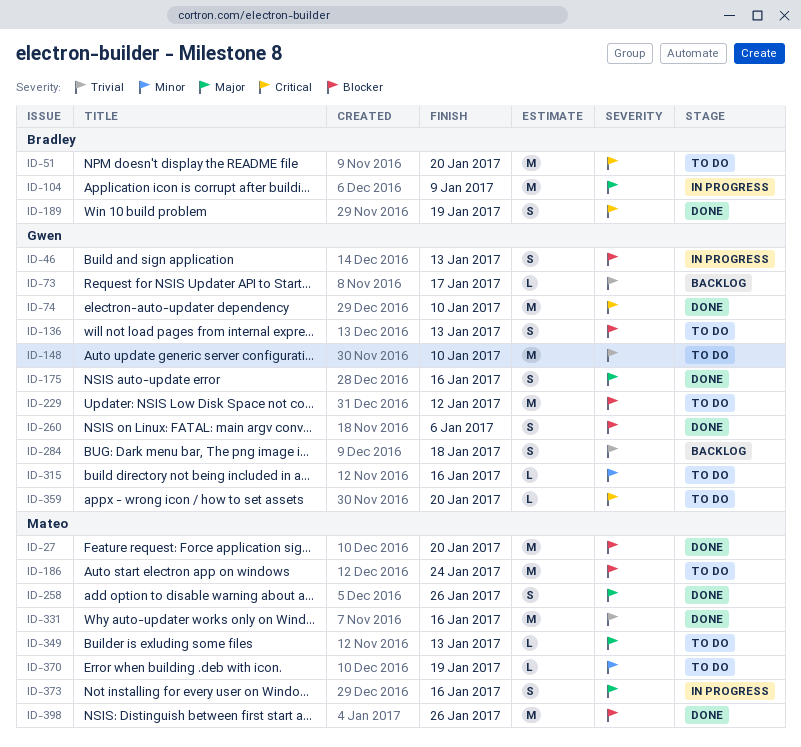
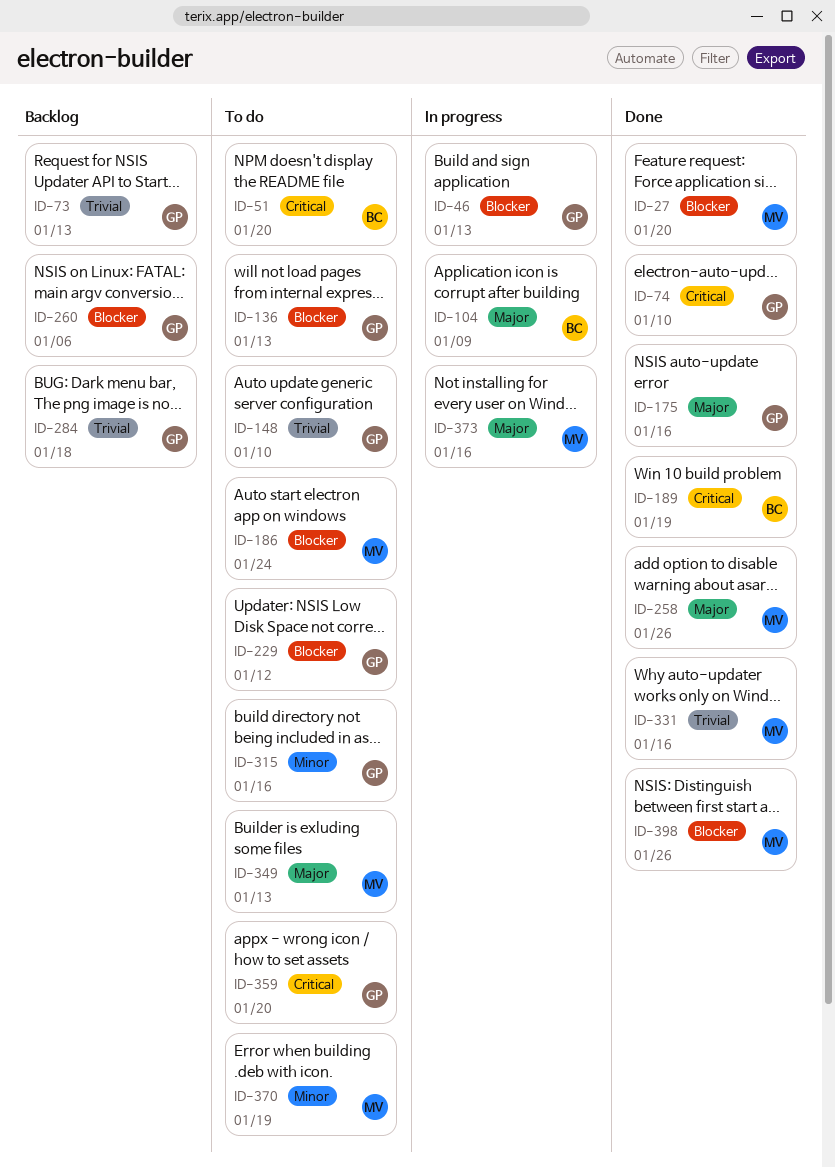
ID-73, due: Jan 17 -> Jan 13
ID-260, status: Done -> Backlog

